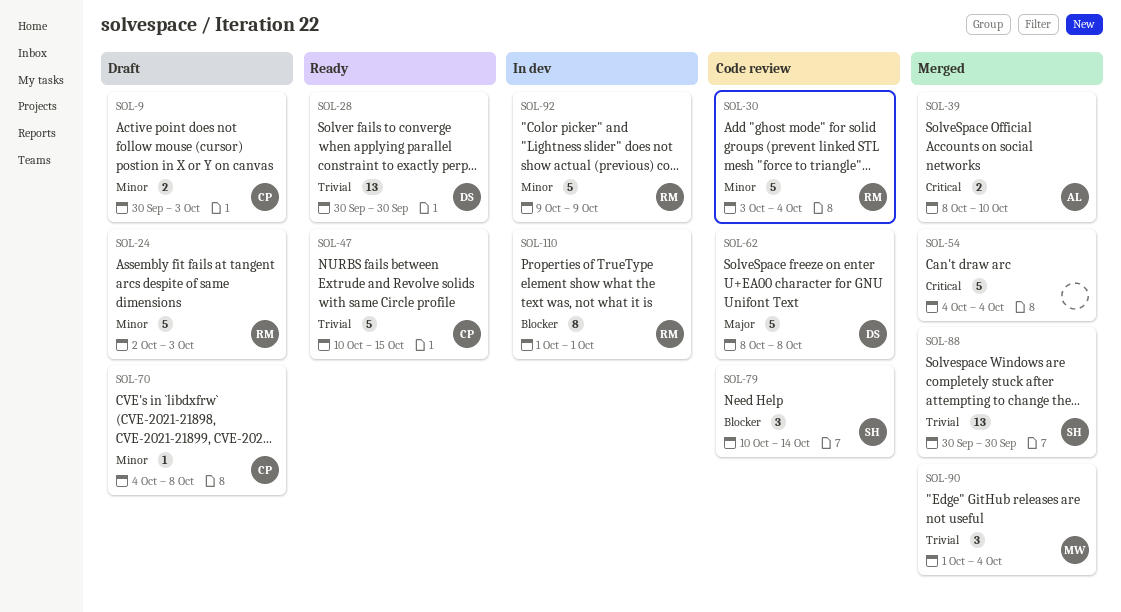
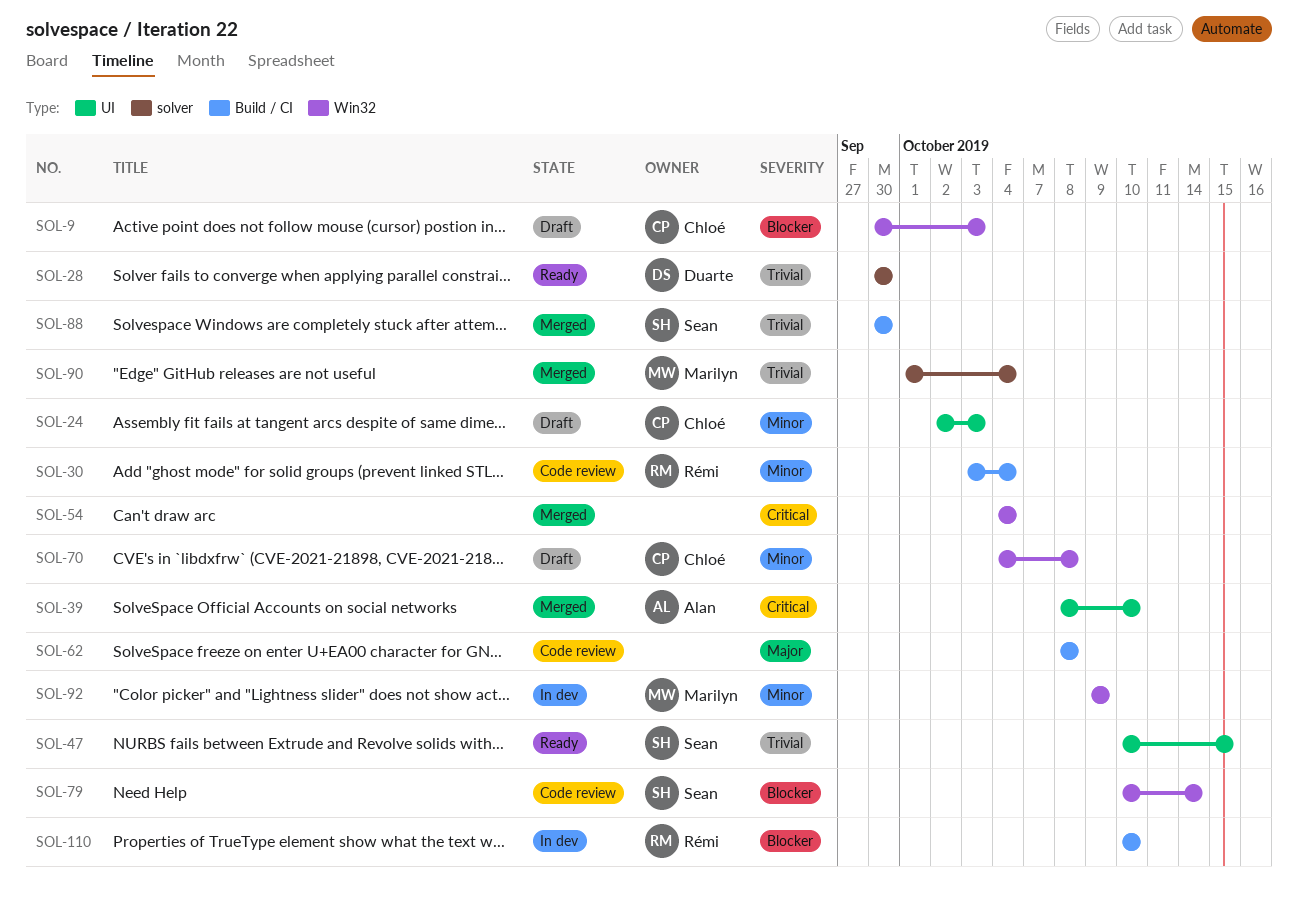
SOL-9, priority: Minor -> Blocker
SOL-24, owner: Rémi -> Chloé
SOL-47, owner: Chloé -> Sean
SOL-62, owner: Duarte -> none
SOL-92, owner: Rémi -> Marilyn
SOL-110, start: Oct 1 -> Oct 10
SOL-110, due: Oct 1 -> Oct 10

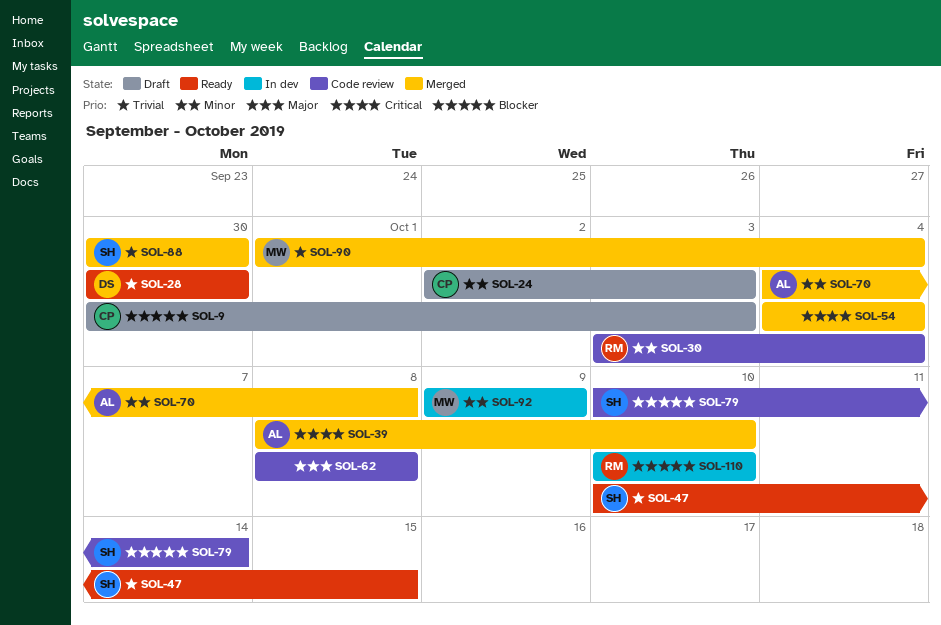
SOL-70, status: Draft -> Merged
SOL-70, owner: Chloé -> Alan

